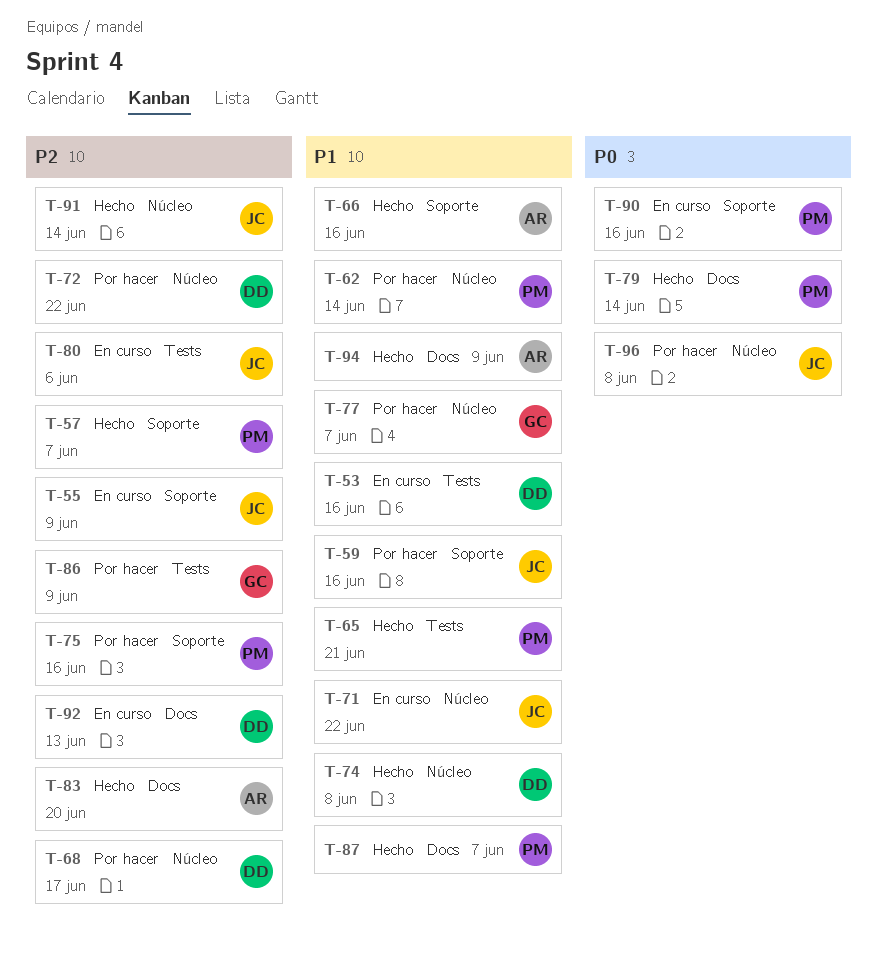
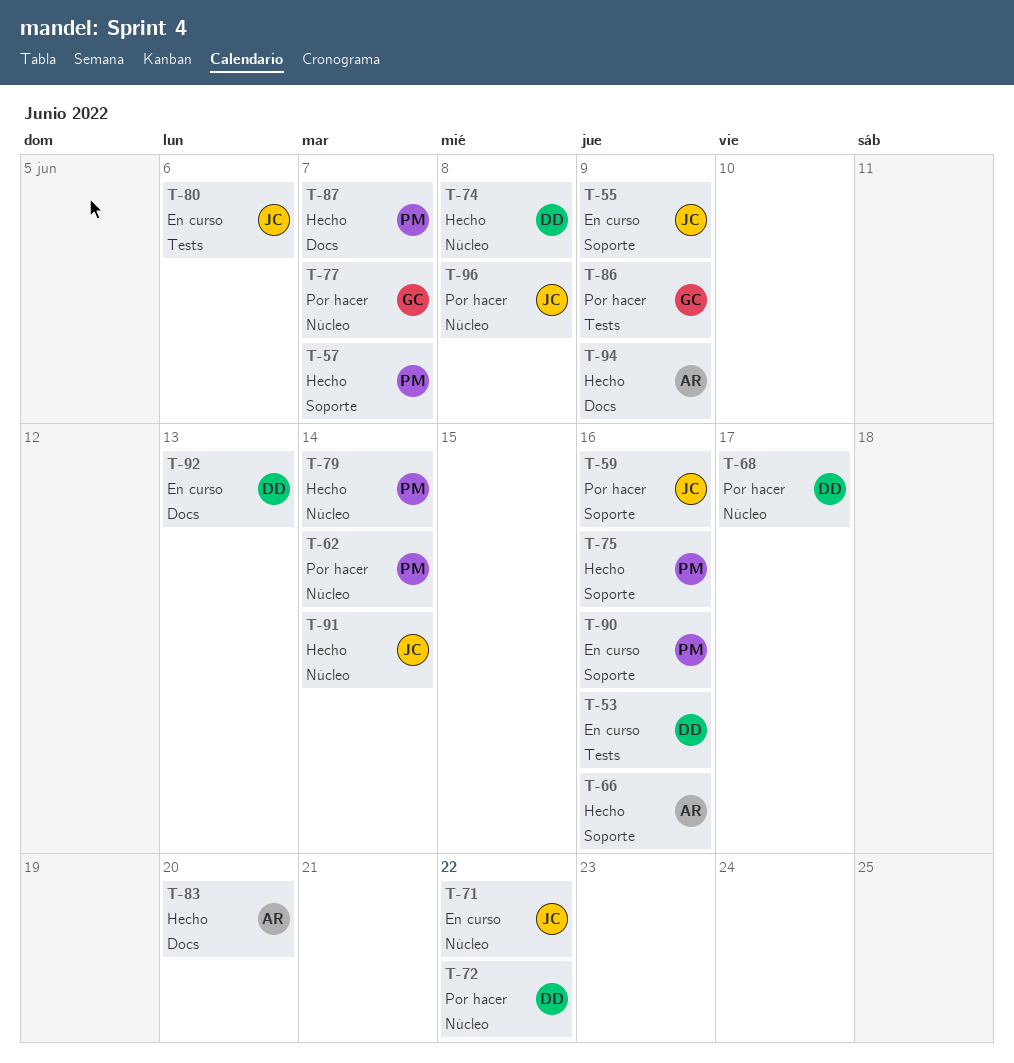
T-65: present -> none
T-75, status: Por hacer -> Hecho
T-79, label: Docs -> Núcleo

